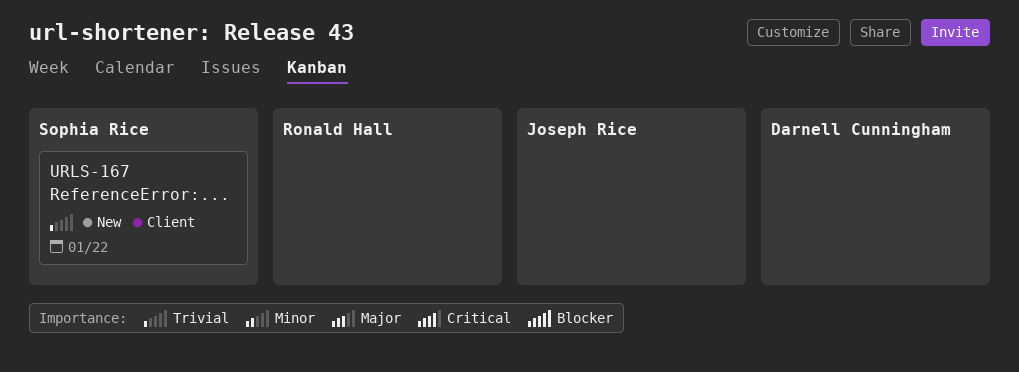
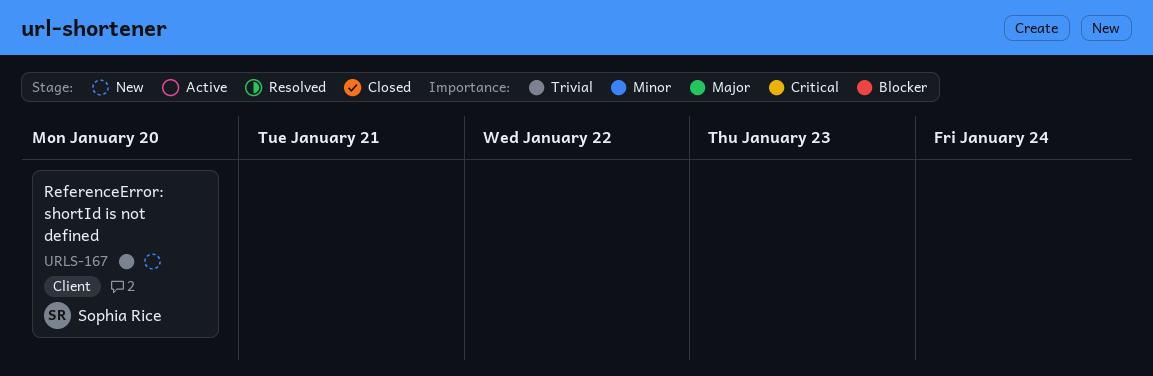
URLS-167, due: Jan 22 -> Jan 20

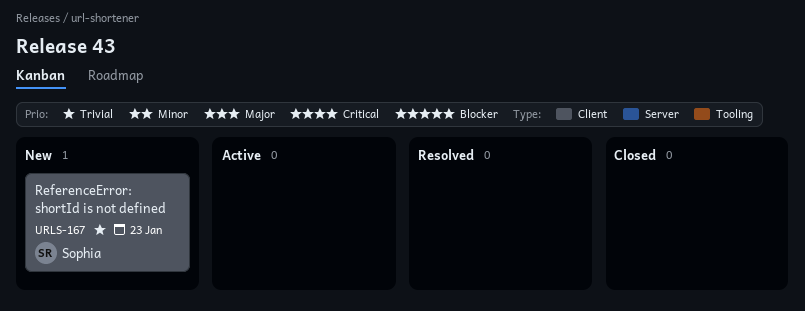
URLS-167, due: Jan 20 -> Jan 23

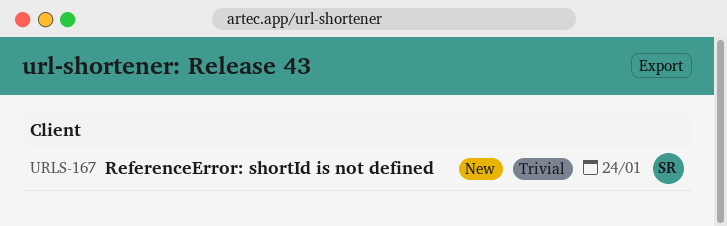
URLS-167, due: Jan 23 -> Jan 24

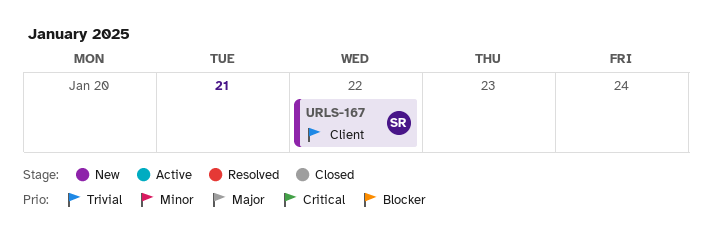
URLS-167, due: Jan 24 -> Jan 22

